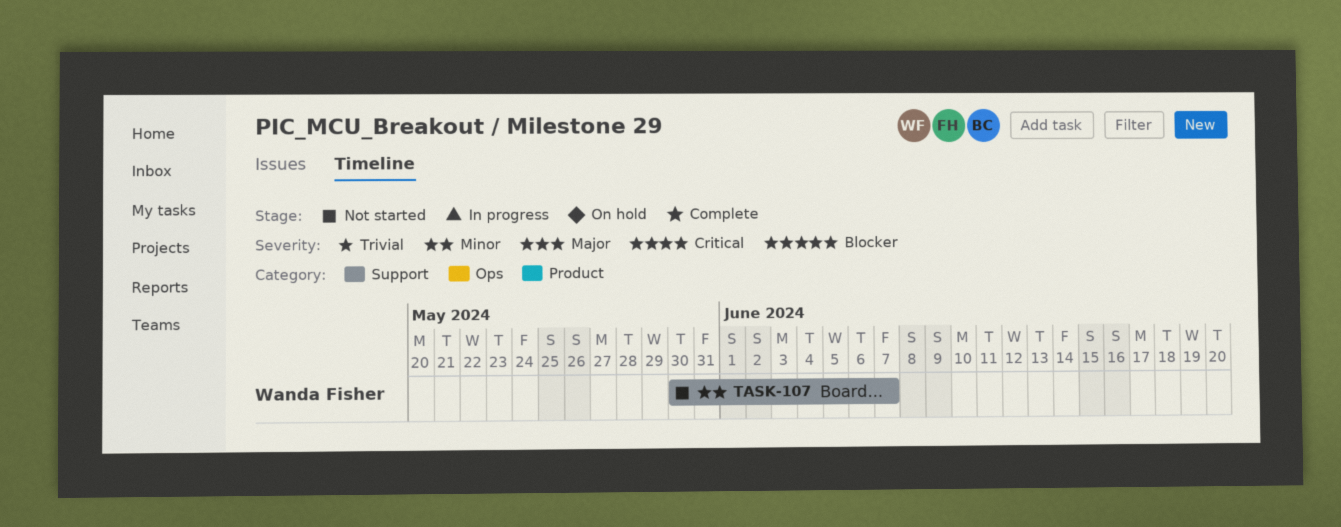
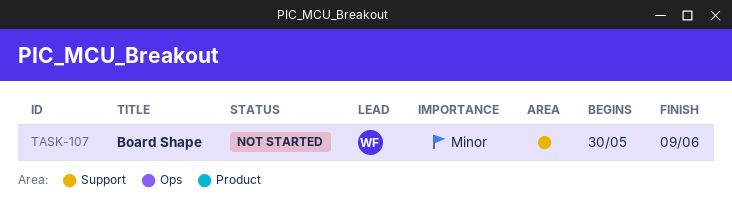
TASK-107, due: Jun 7 -> Jun 9

